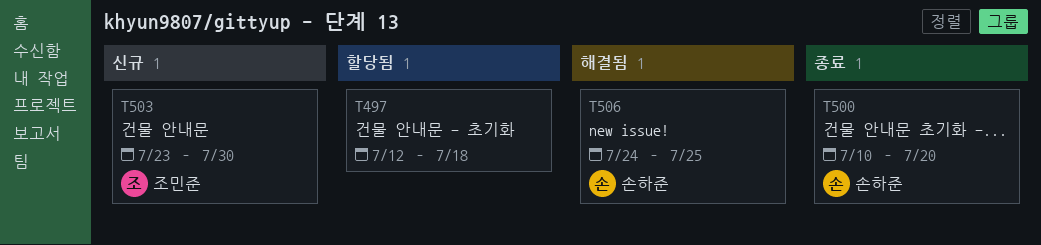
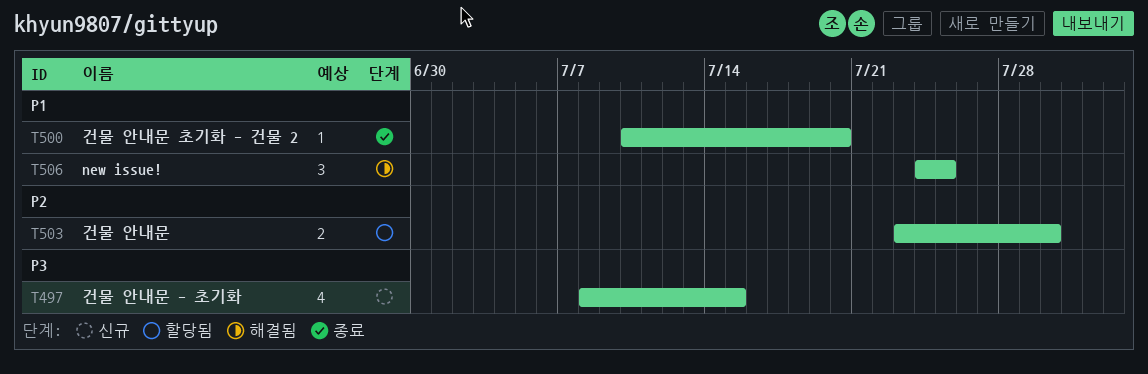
T497, status: 할당됨 -> 신규
T497, start: Jul 12 -> Jul 8
T497, due: Jul 18 -> Jul 15
T503, status: 신규 -> 할당됨

